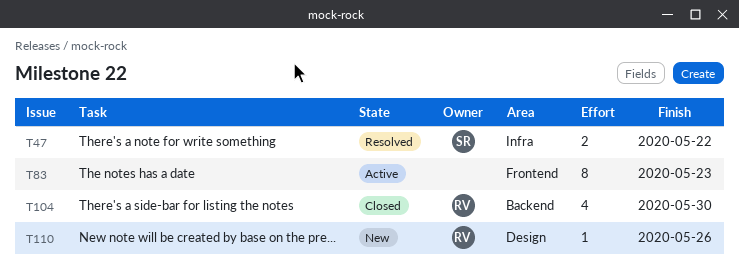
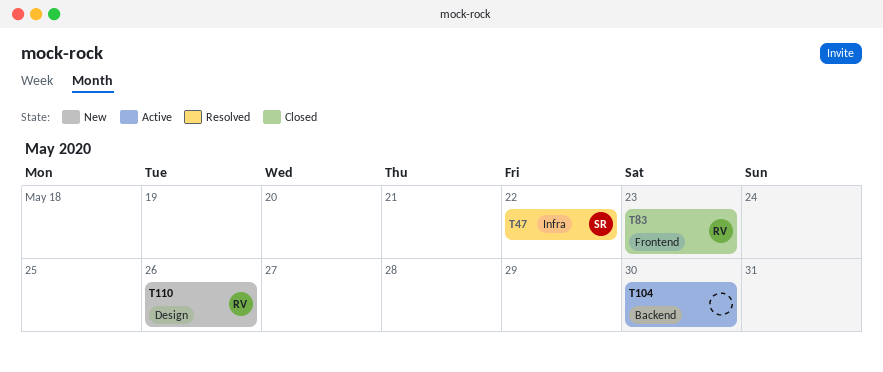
T83, status: Active -> Closed
T83, owner: none -> RV
T104, status: Closed -> Active
T104, owner: RV -> none

